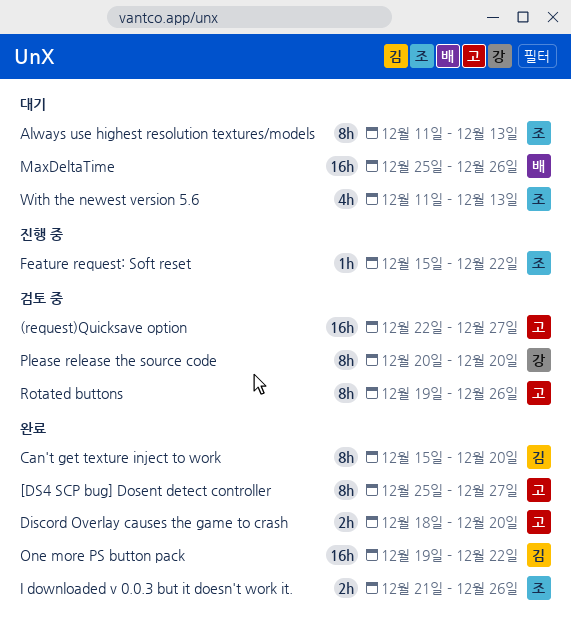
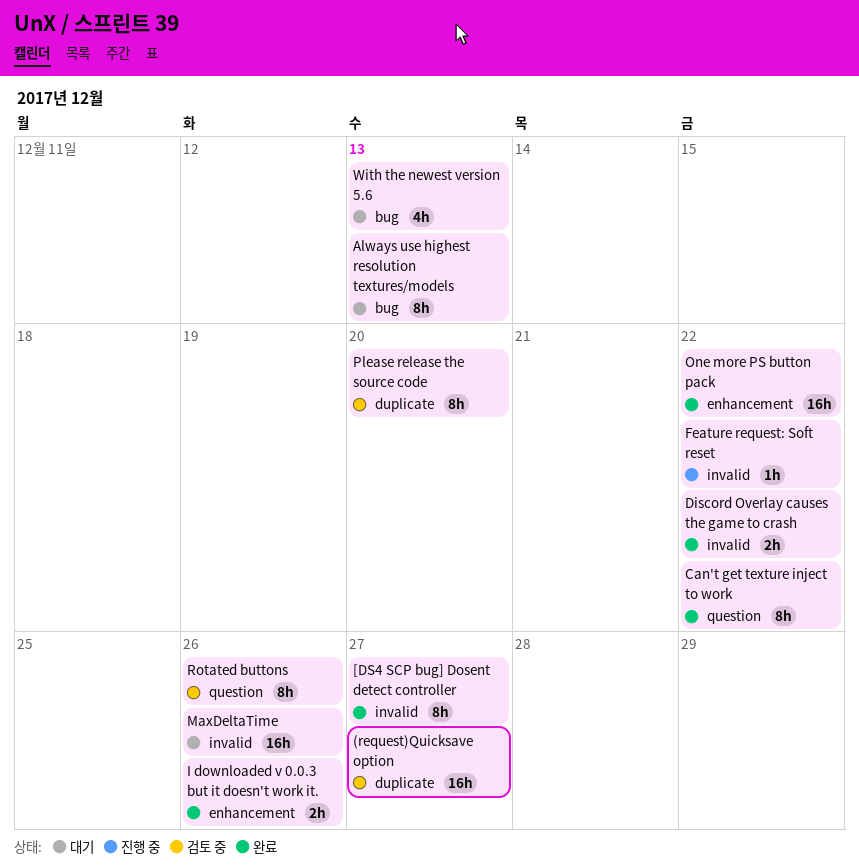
Can't get texture inject to work, due: Dec 20 -> Dec 22
Discord Overlay causes the game to crash, due: Dec 20 -> Dec 22

